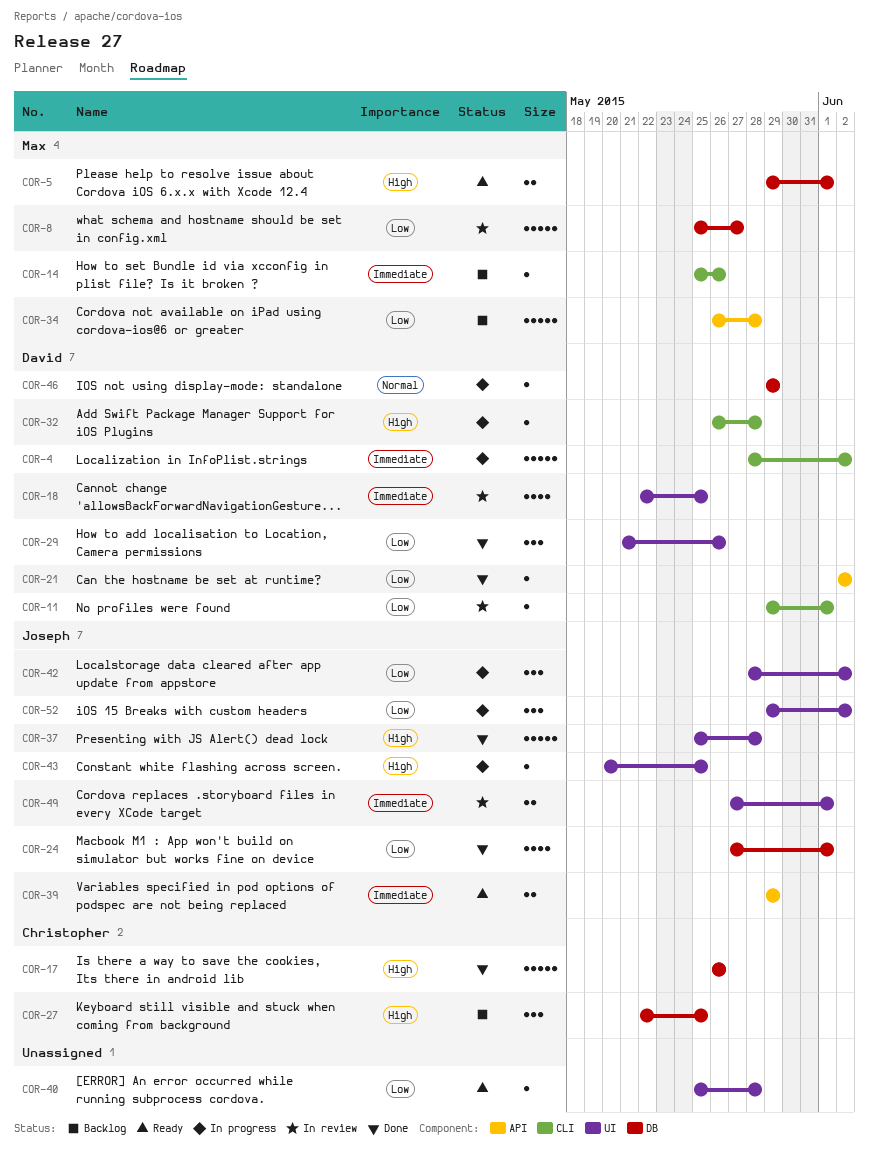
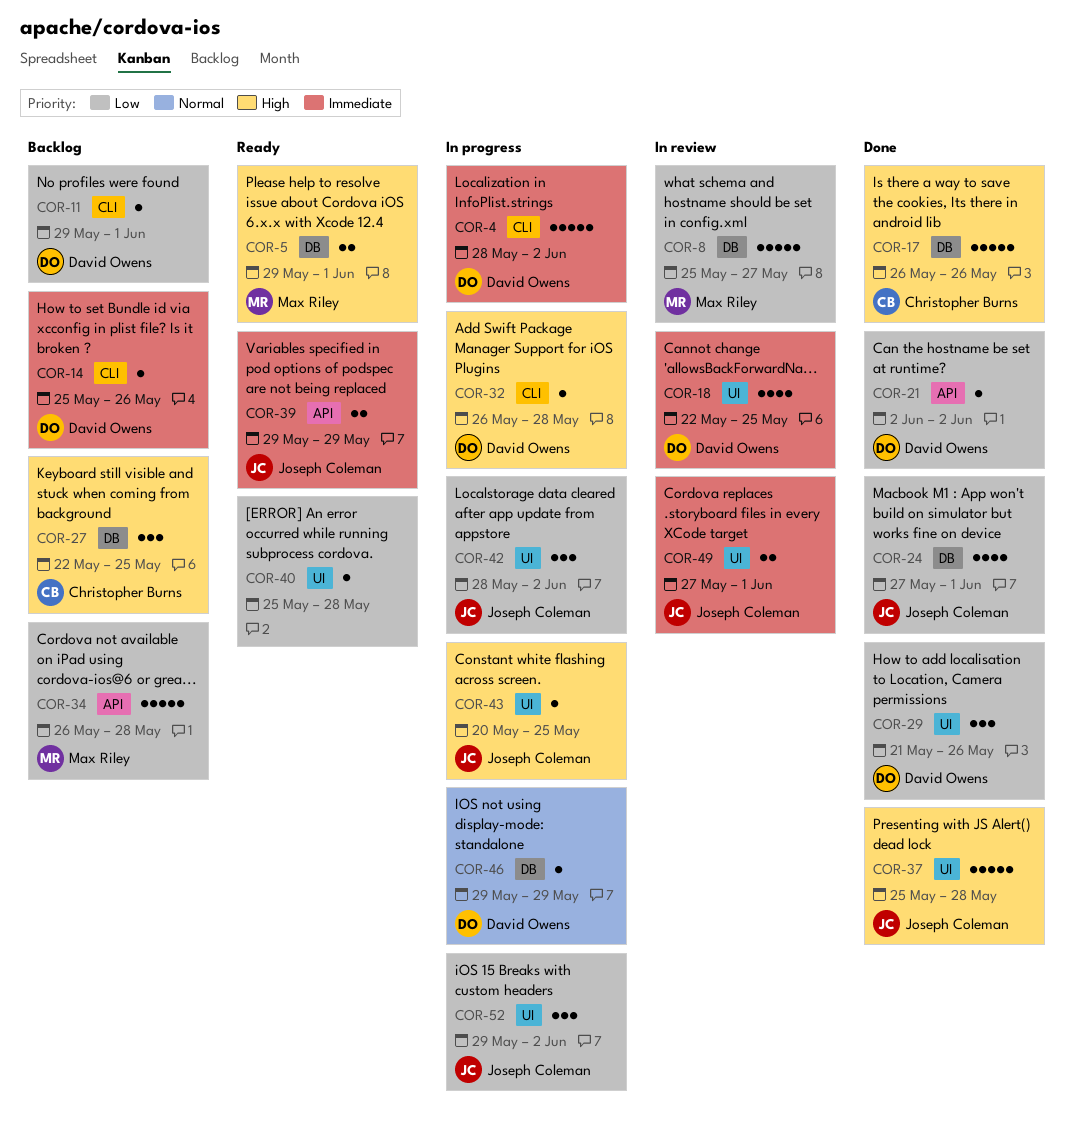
COR-11, status: In review -> Backlog
COR-14, owner: Max Riley -> David Owens

